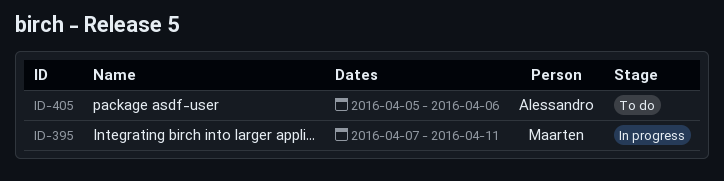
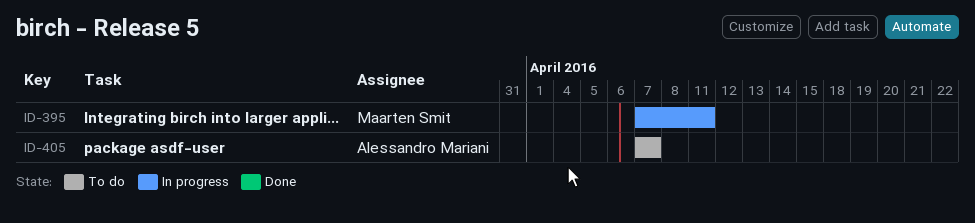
ID-405, start: Apr 5 -> Apr 7
ID-405, due: Apr 6 -> Apr 7

